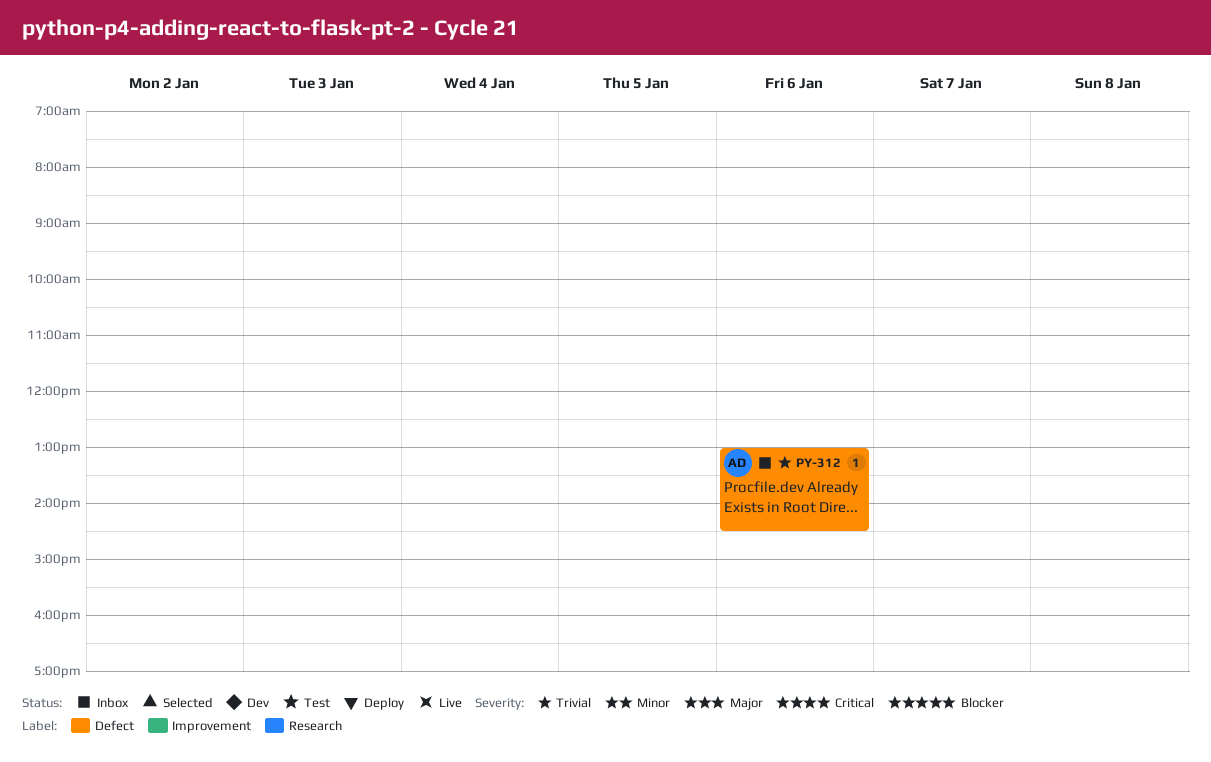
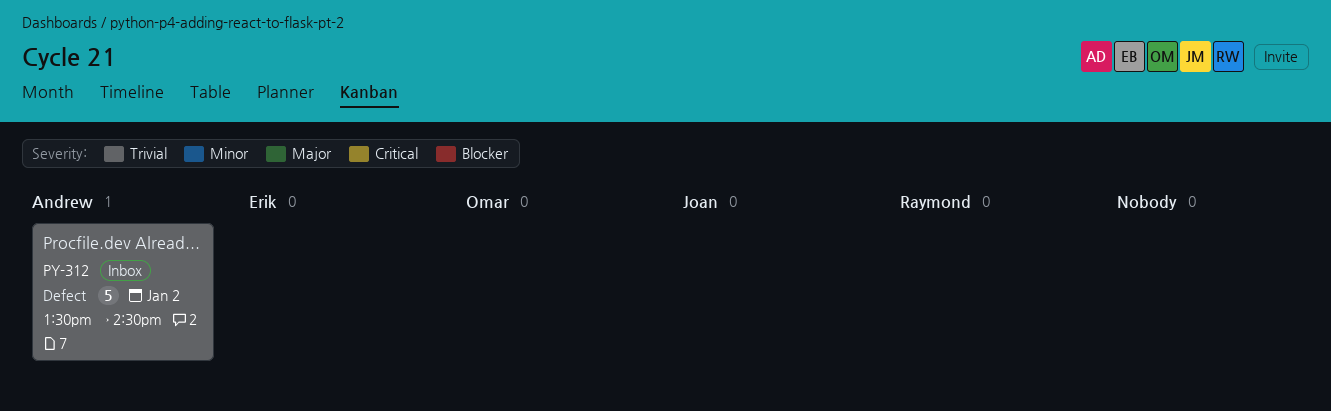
PY-312, estimate: 1 -> 5
PY-312, day: Jan 6 -> Jan 2
PY-312, begins: 13:00 -> 13:30

